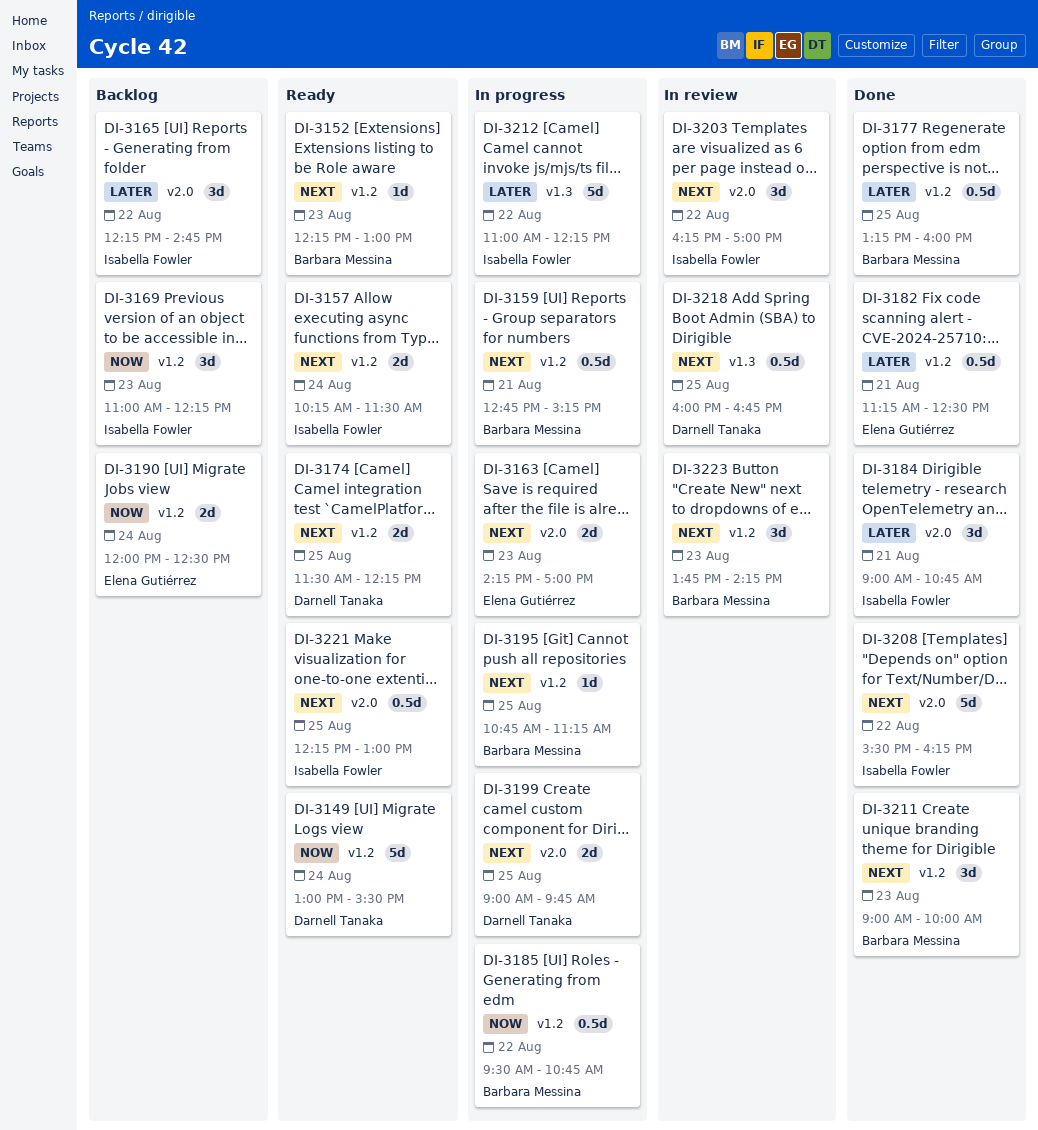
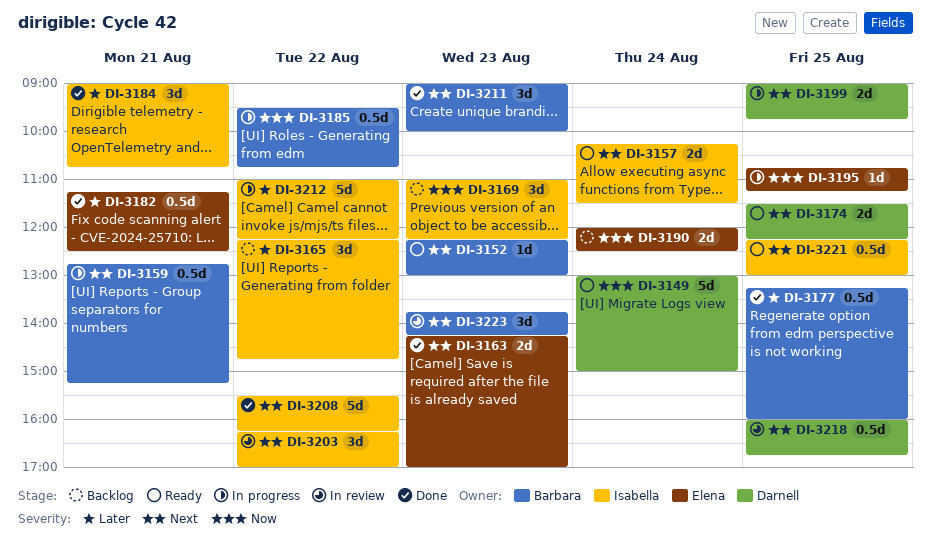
DI-3149, ends: 15:30 -> 15:00
DI-3163, status: In progress -> Done
DI-3195, owner: Barbara Messina -> Elena Gutiérrez
DI-3195, priority: Next -> Now

